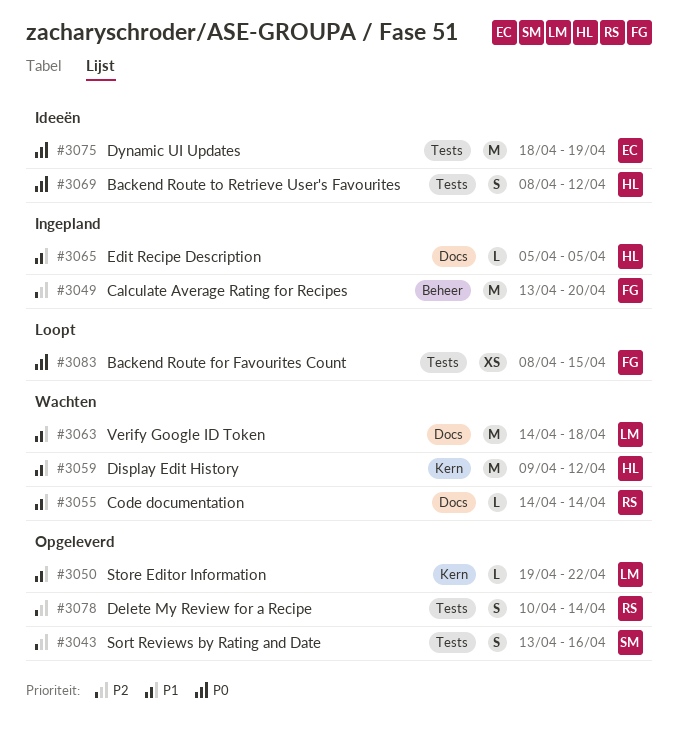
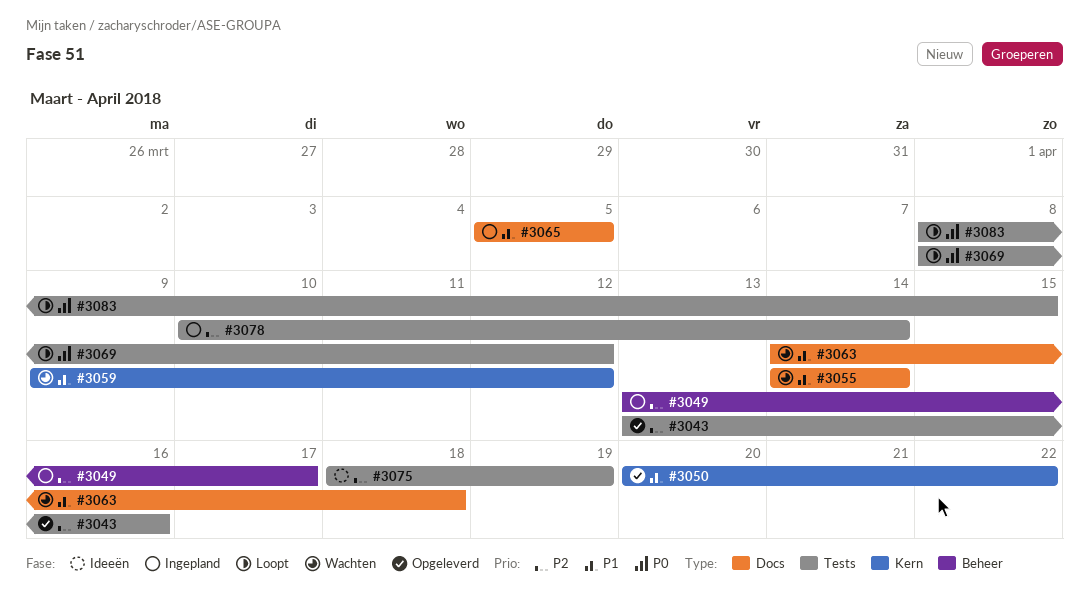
#3049, due: Apr 20 -> Apr 17
#3050, start: Apr 19 -> Apr 20
#3069, status: Ideeën -> Loopt
#3075, priority: P0 -> P2
#3078, status: Opgeleverd -> Ingepland

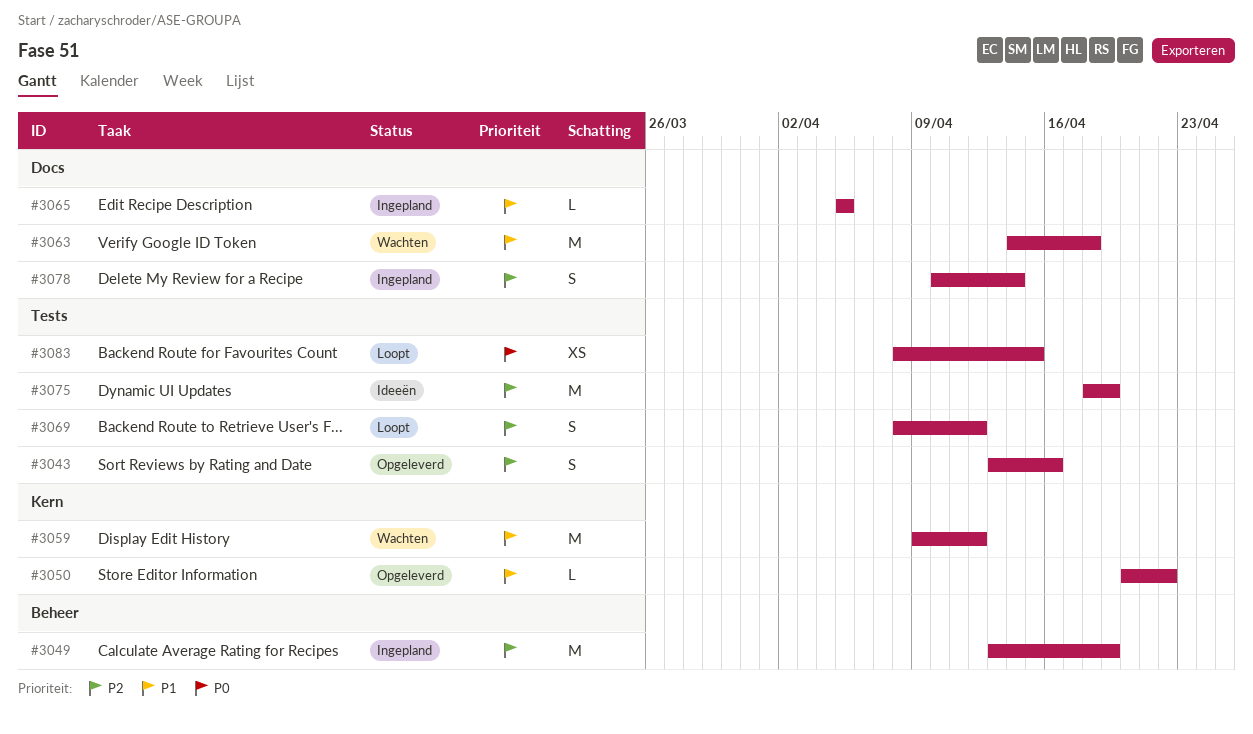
#3049, due: Apr 17 -> Apr 19
#3055: present -> none
#3069, priority: P0 -> P2
#3078, label: Tests -> Docs

